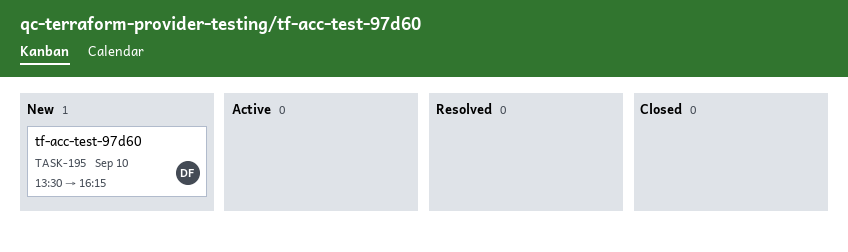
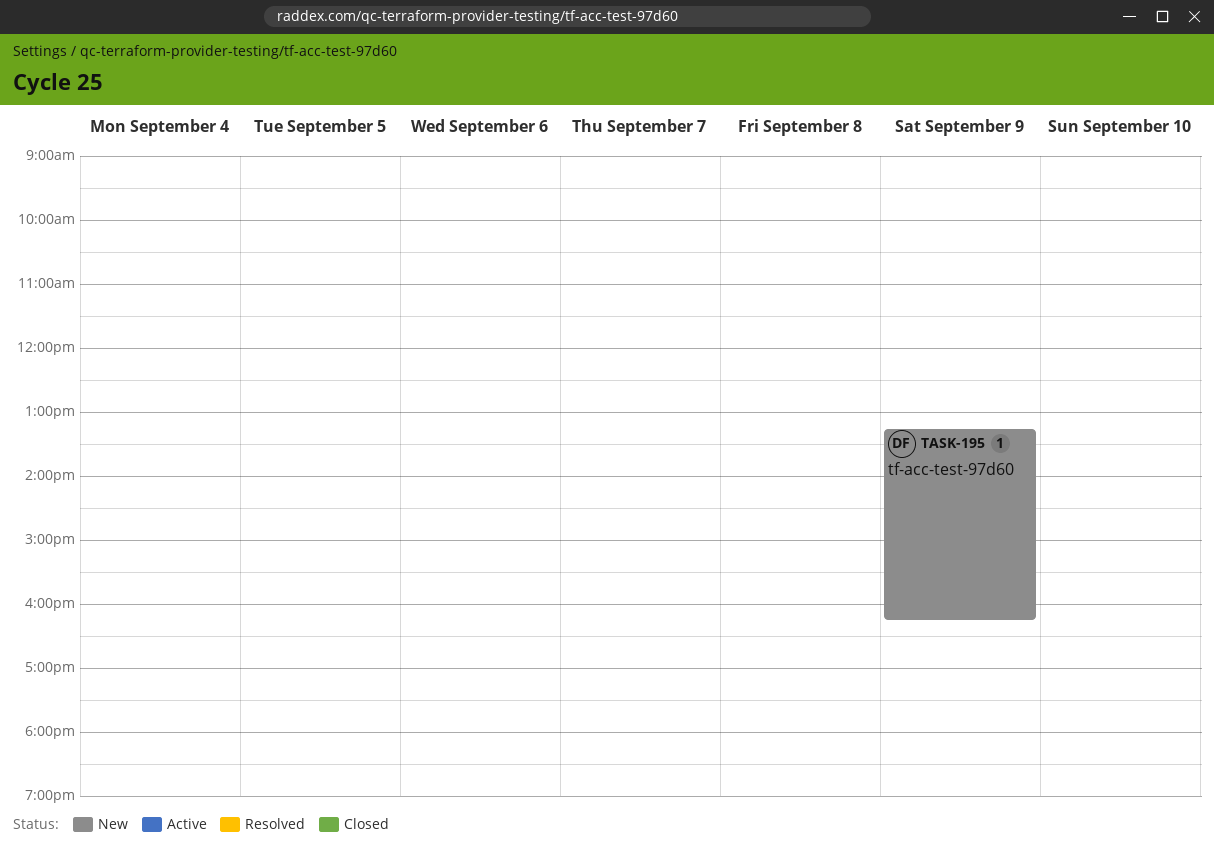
TASK-195, day: Sep 10 -> Sep 9
TASK-195, begins: 13:30 -> 13:15

